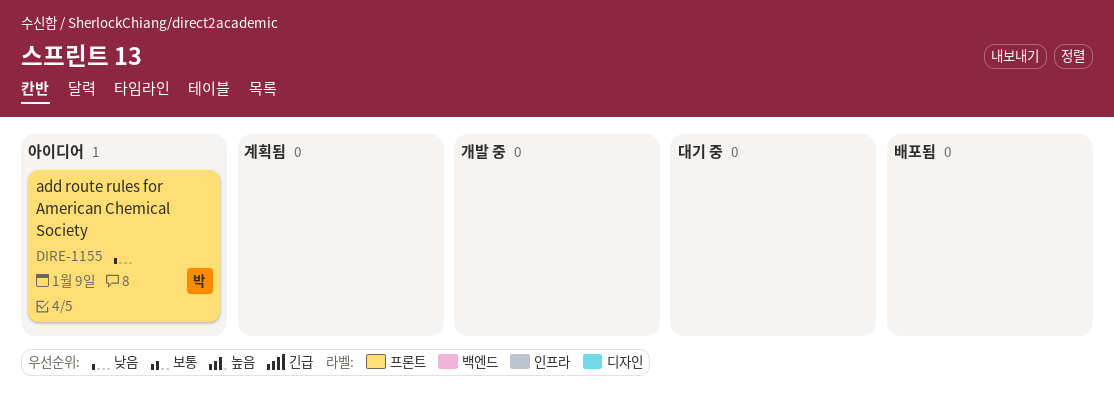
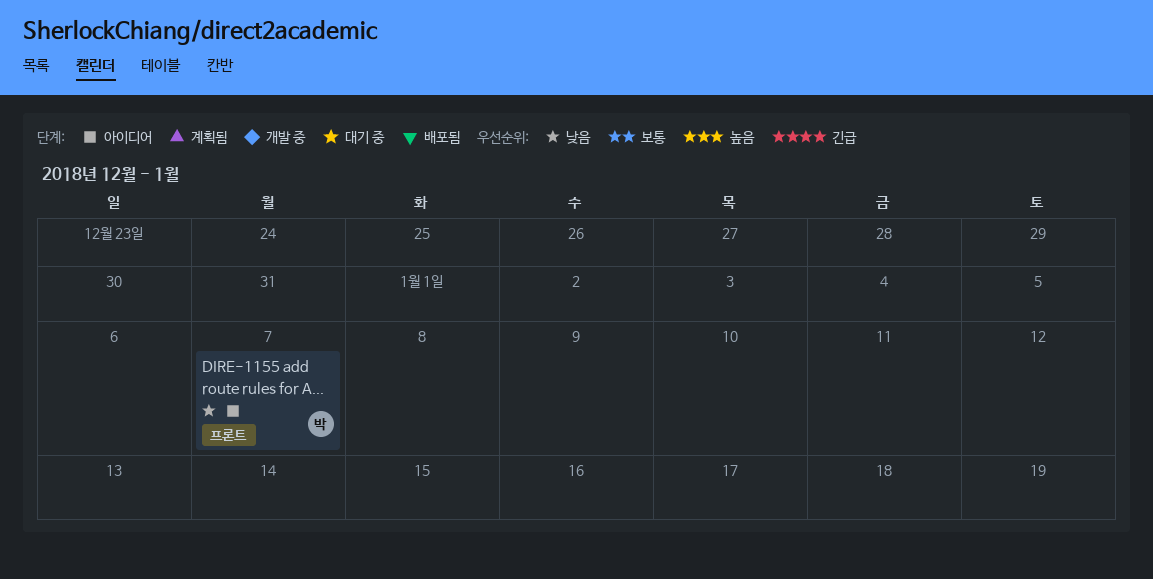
DIRE-1155, due: Jan 9 -> Jan 7

